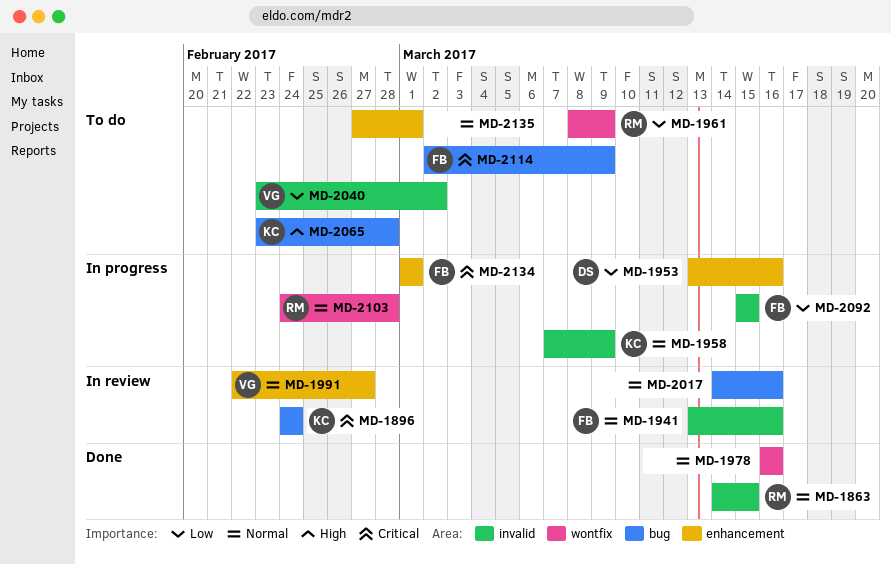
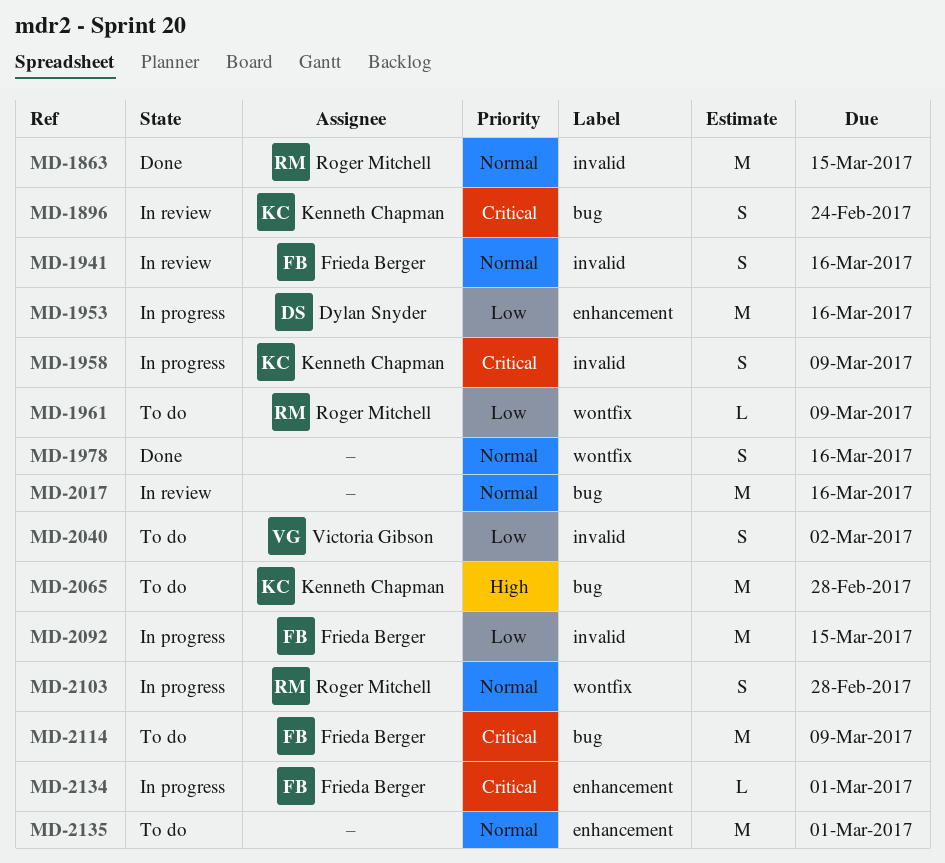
MD-1958, priority: Normal -> Critical
MD-1991: present -> none

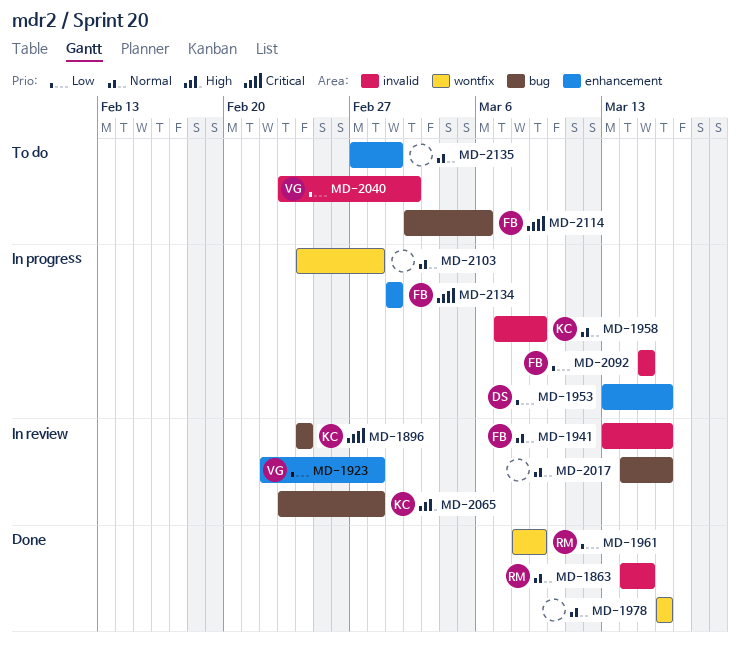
MD-1923: none -> present
MD-1958, priority: Critical -> Normal
MD-1961, status: To do -> Done
MD-2065, status: To do -> In review
MD-2103, owner: Roger Mitchell -> none
MD-2114, due: Mar 9 -> Mar 6

